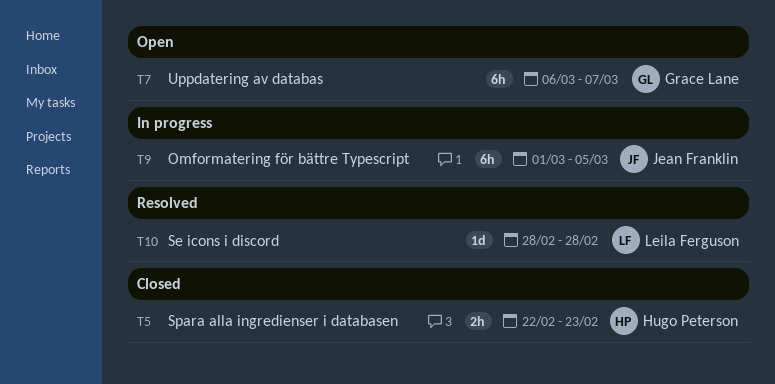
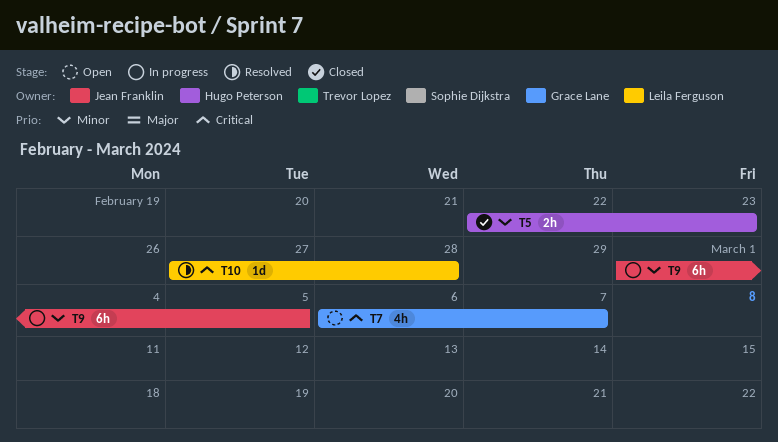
T7, estimate: 6h -> 4h
T10, start: Feb 28 -> Feb 27

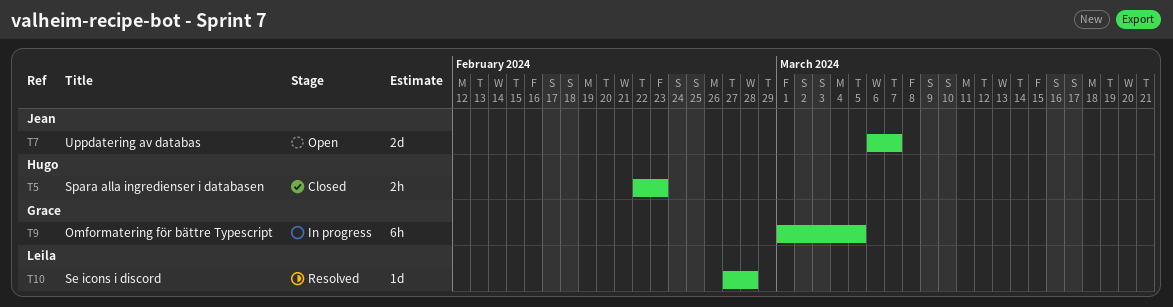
T7, owner: Grace Lane -> Jean Franklin
T7, estimate: 4h -> 2d
T9, owner: Jean Franklin -> Grace Lane

